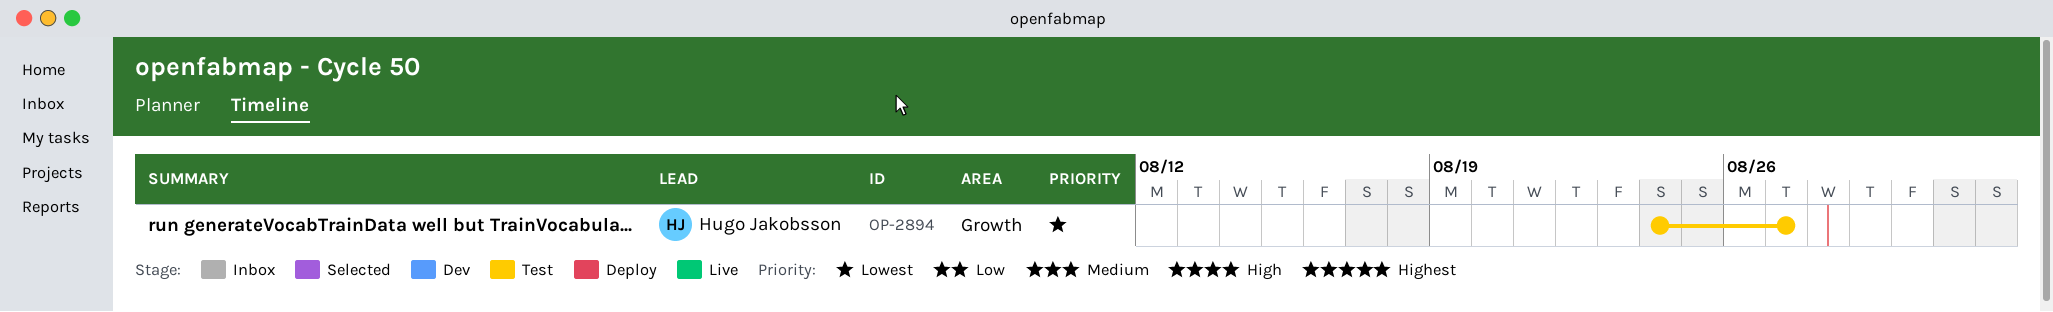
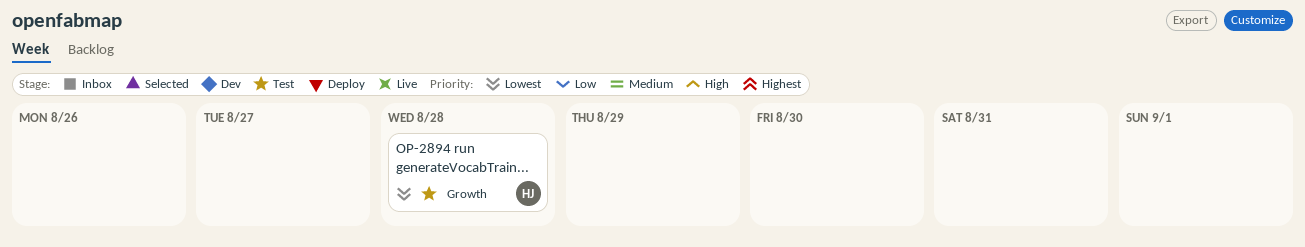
OP-2894, due: Aug 27 -> Aug 28

